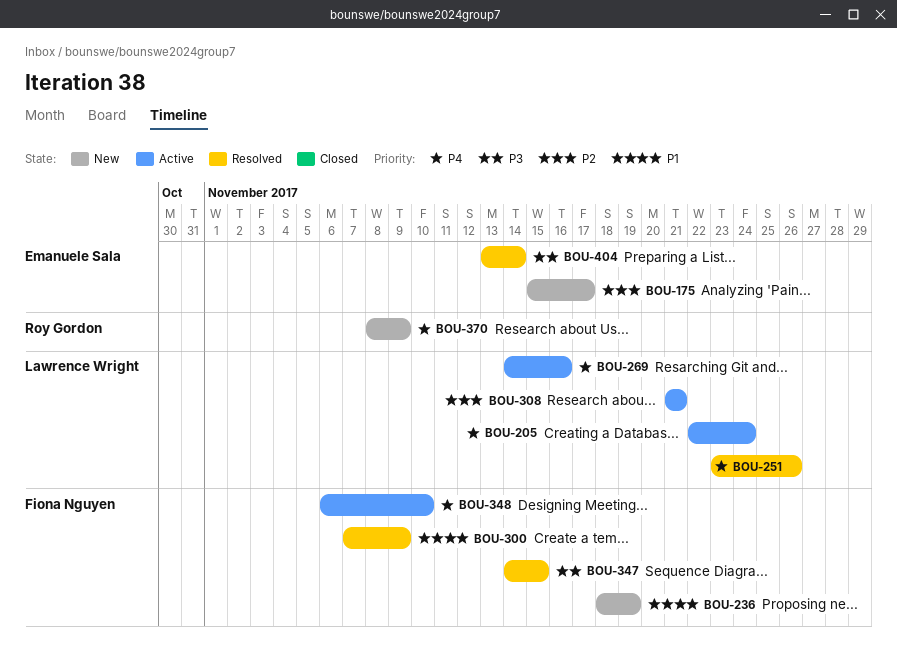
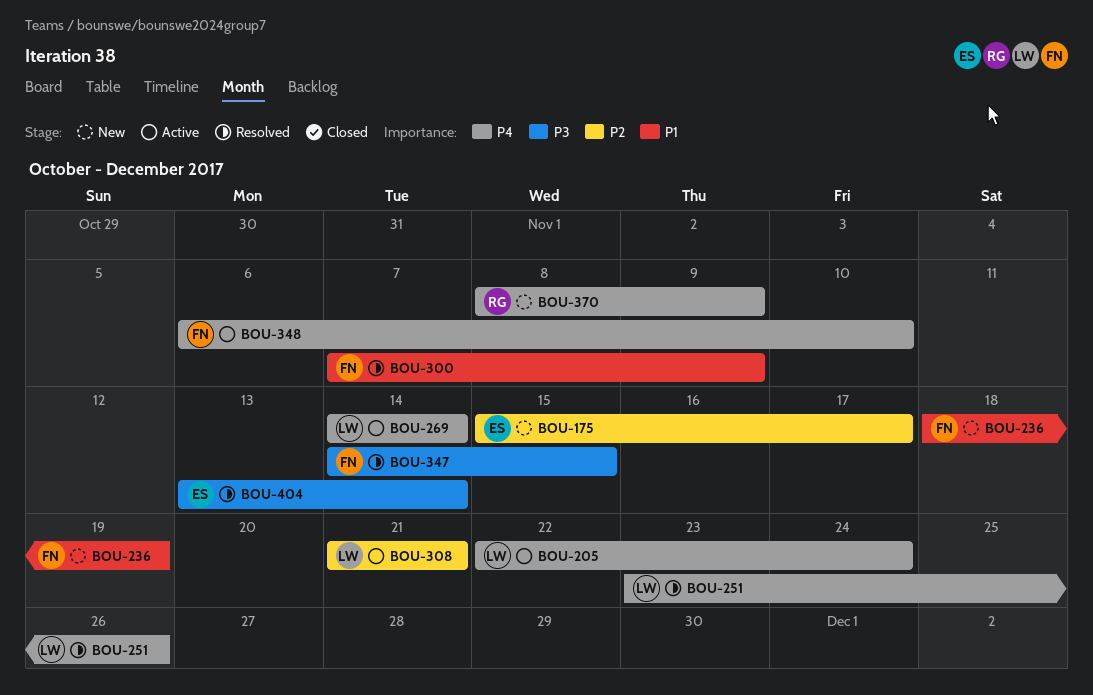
BOU-269, due: Nov 16 -> Nov 14

